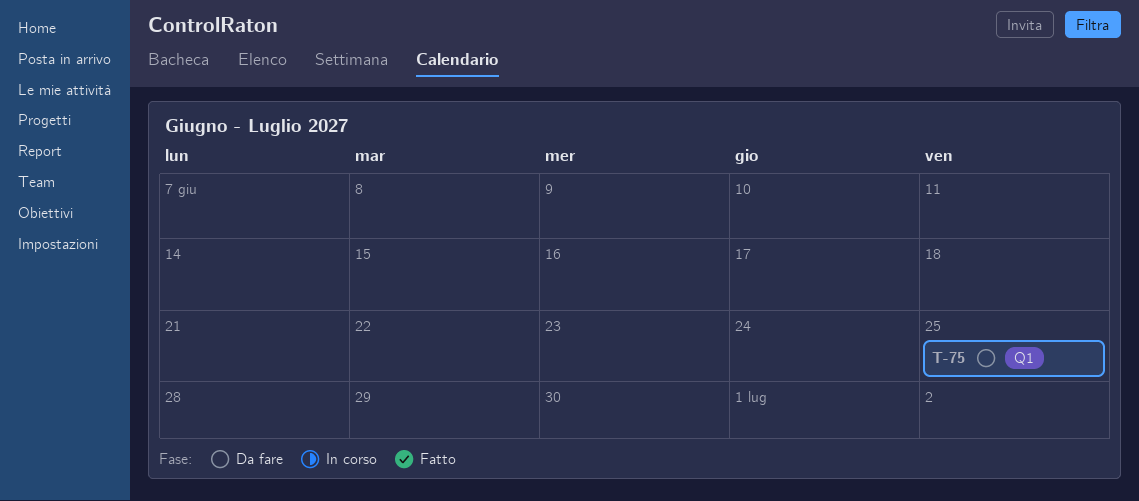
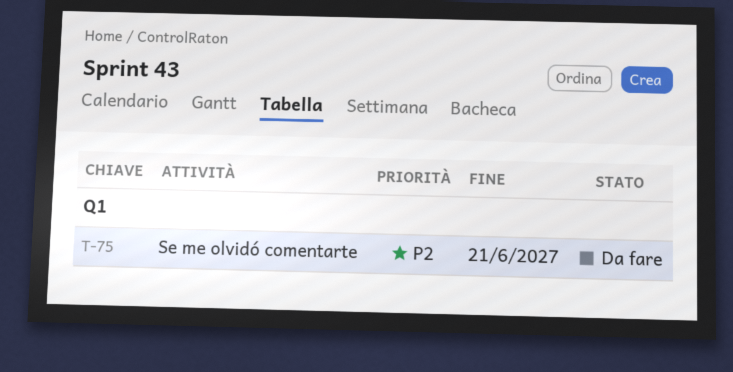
T-75, due: Jun 25 -> Jun 21

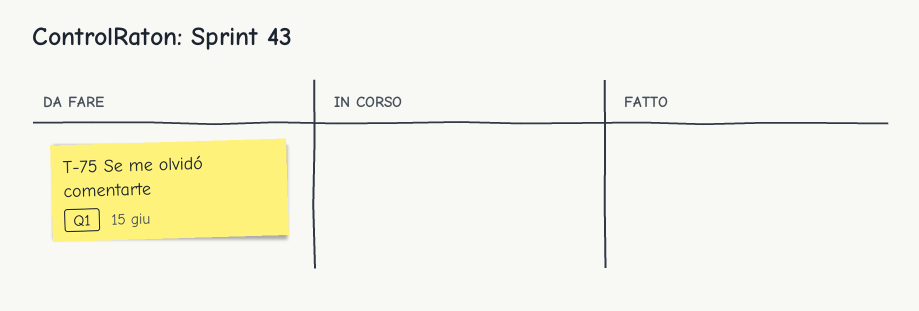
T-75, due: Jun 21 -> Jun 15

